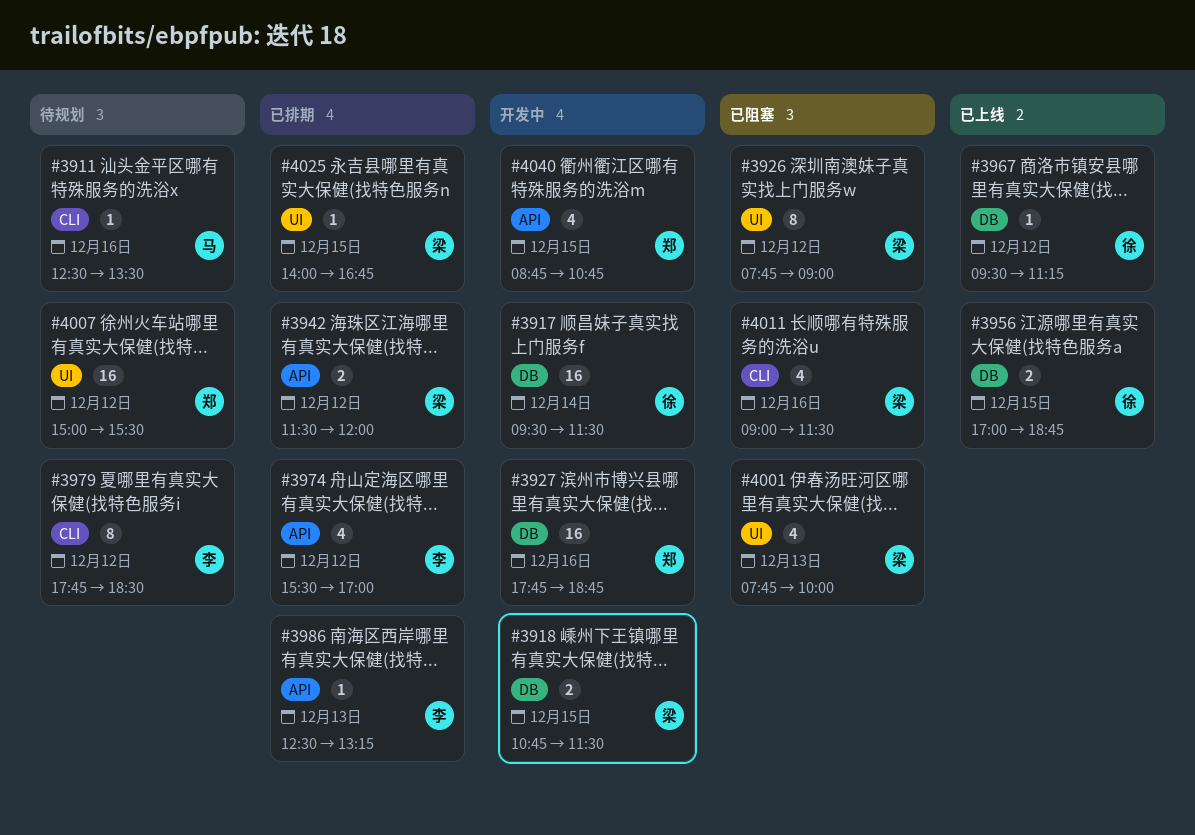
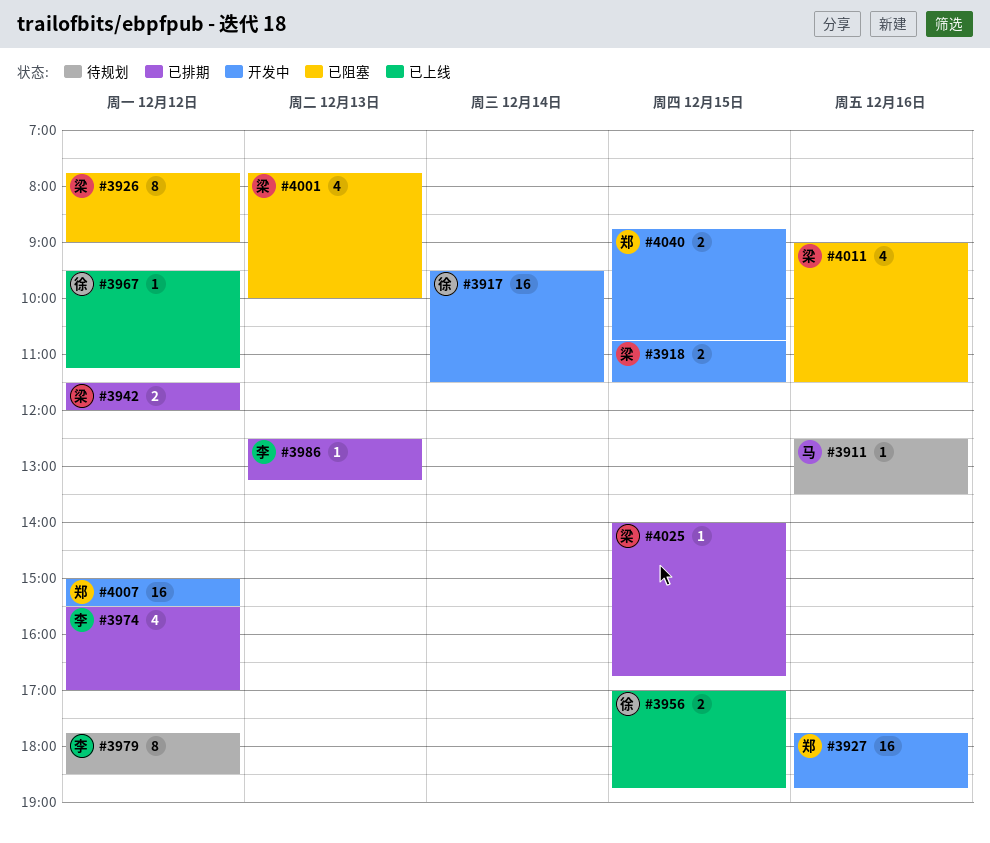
#4007, status: 待规划 -> 开发中
#4040, estimate: 4 -> 2

